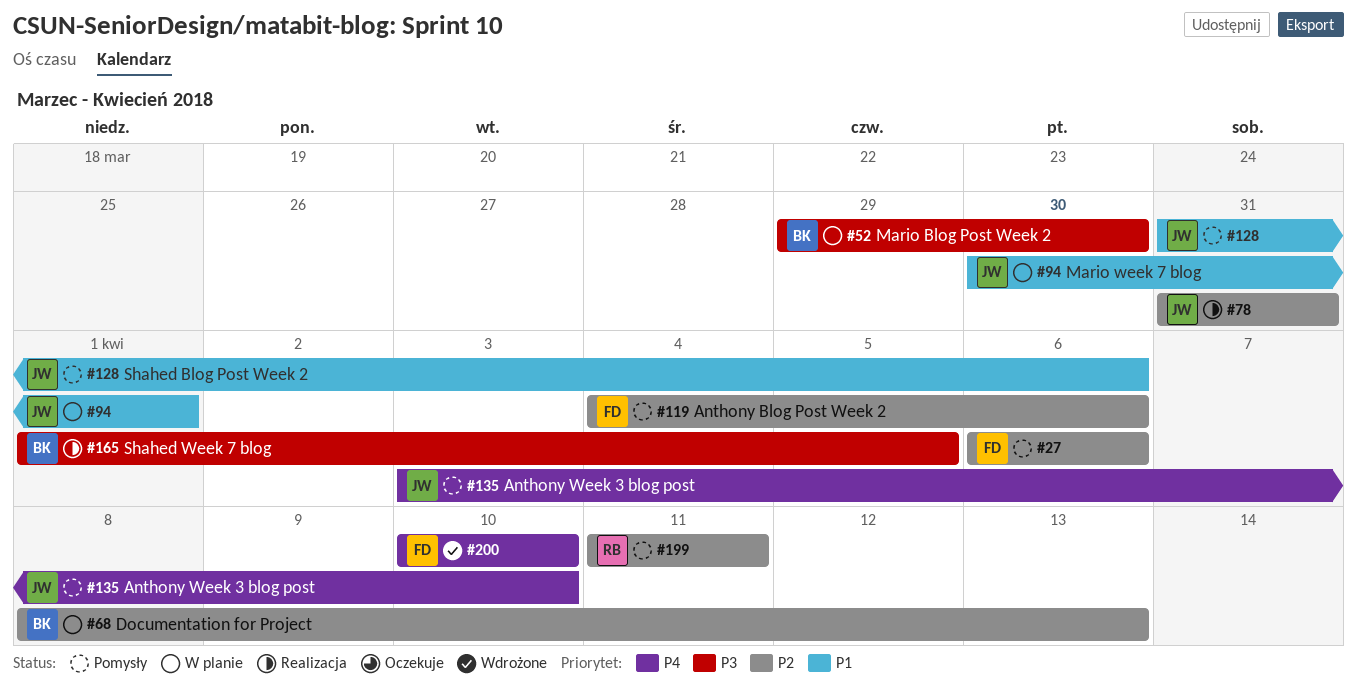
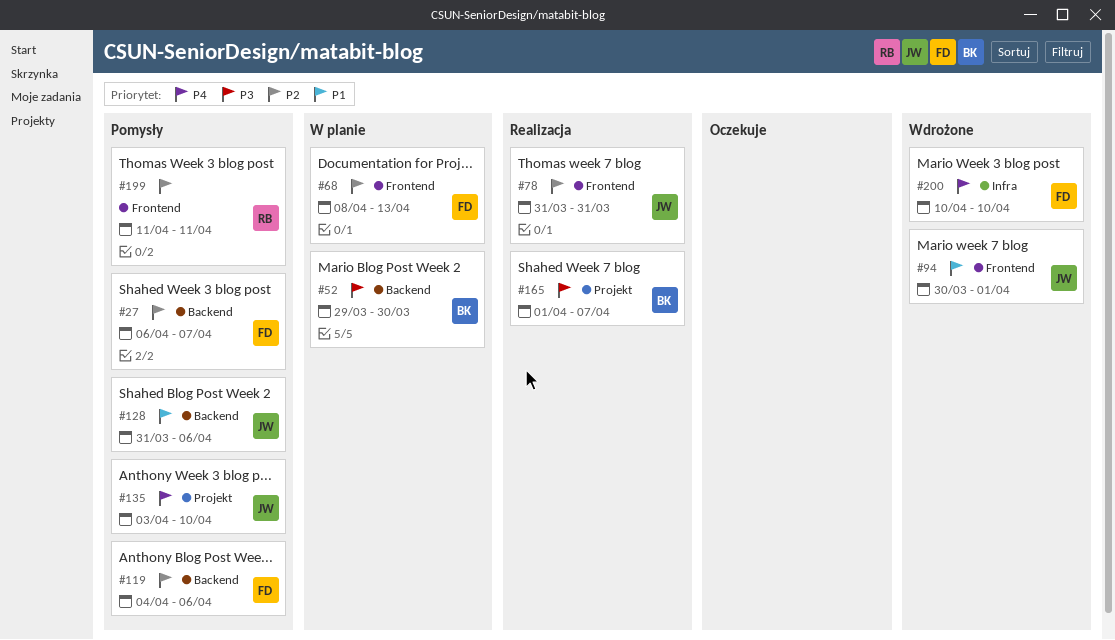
#27, due: Apr 6 -> Apr 7
#68, owner: BK -> FD
#94, status: W planie -> Wdrożone
#165, due: Apr 5 -> Apr 7

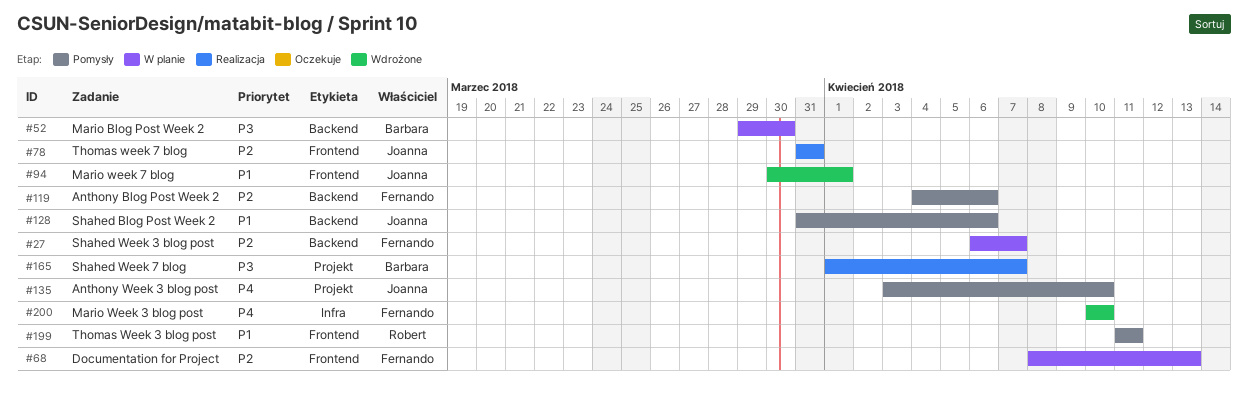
#27, status: Pomysły -> W planie
#199, priority: P2 -> P1

